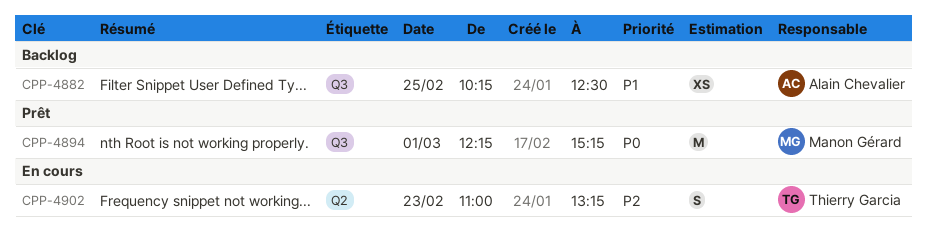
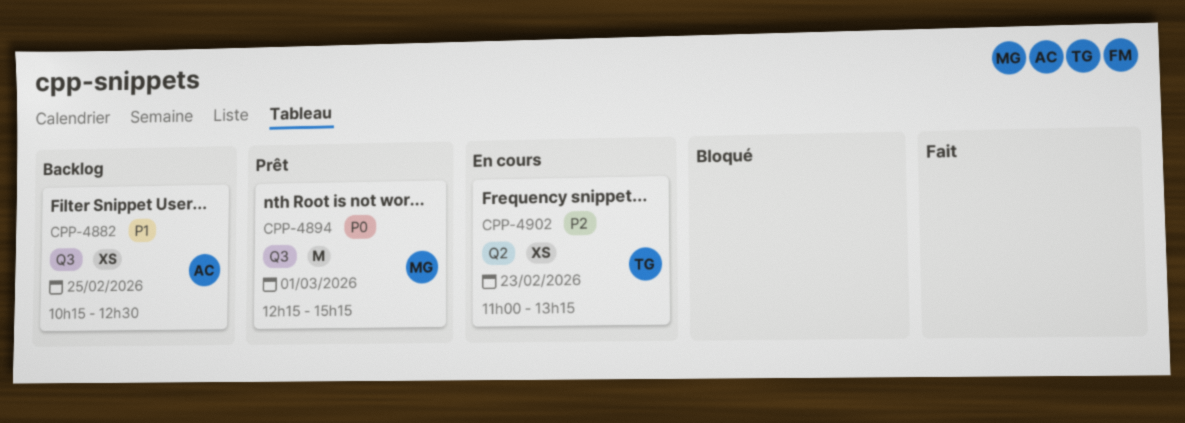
CPP-4902, estimate: S -> XS

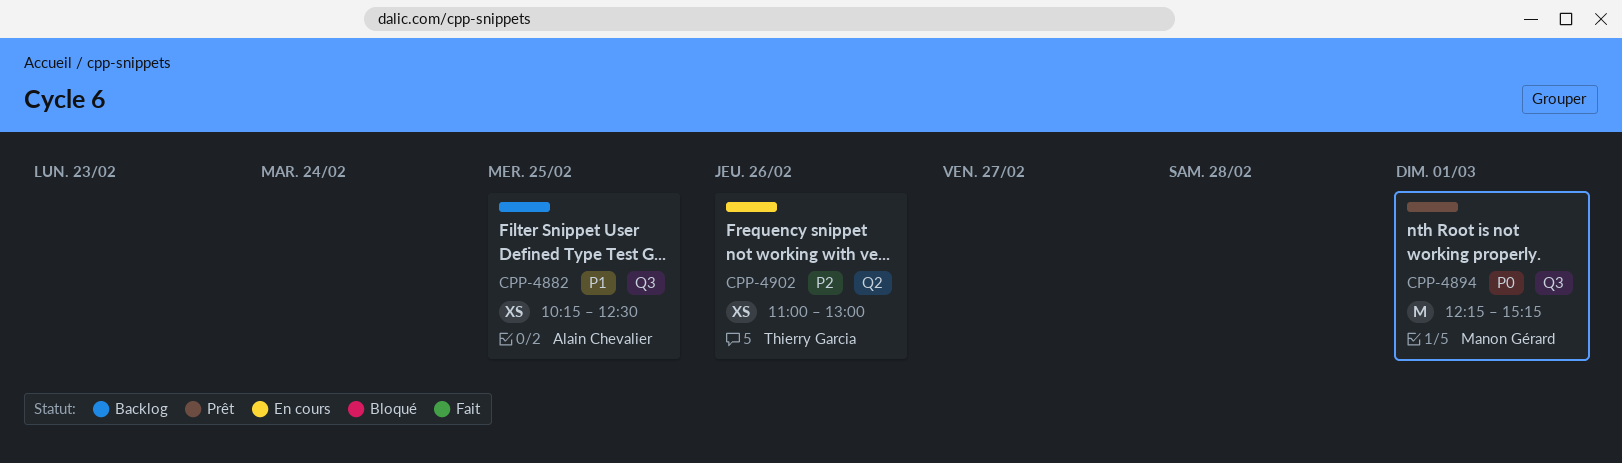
CPP-4902, day: Feb 23 -> Feb 26
CPP-4902, ends: 13:15 -> 13:00

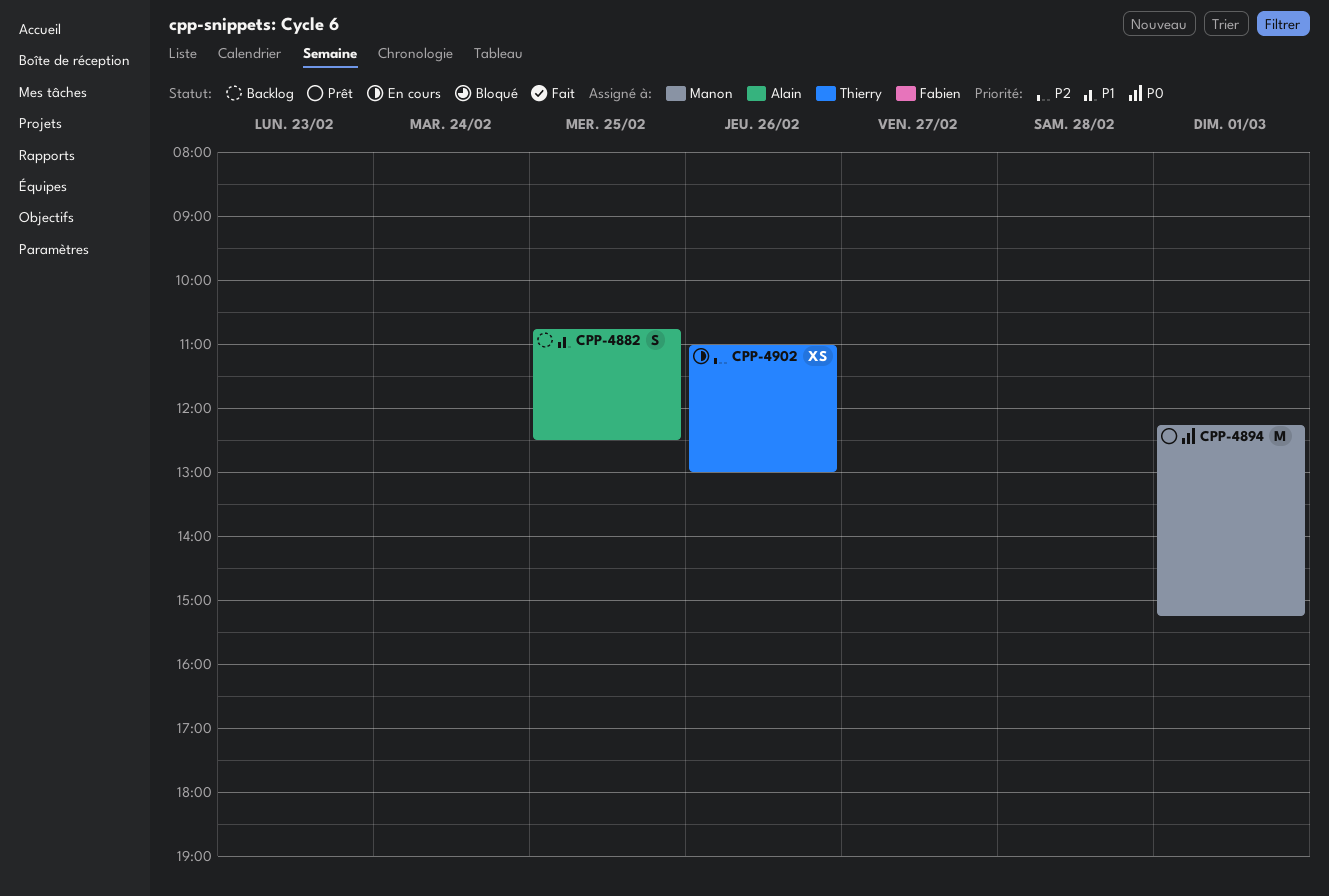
CPP-4882, estimate: XS -> S
CPP-4882, begins: 10:15 -> 10:45

